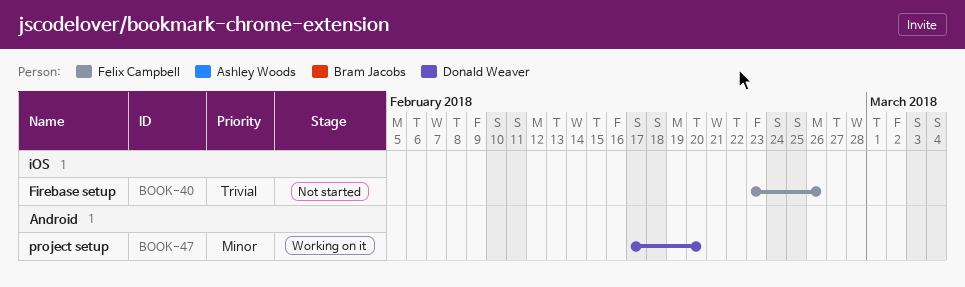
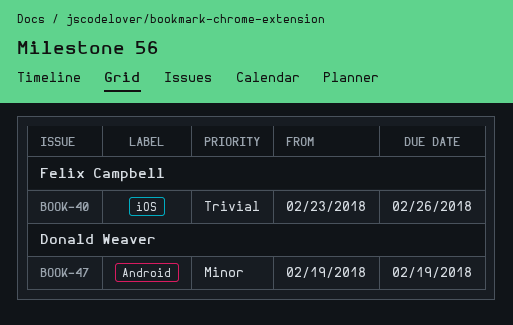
BOOK-47, start: Feb 17 -> Feb 19
BOOK-47, due: Feb 20 -> Feb 19

